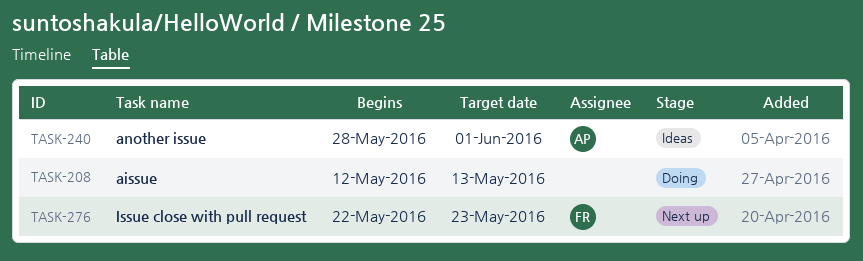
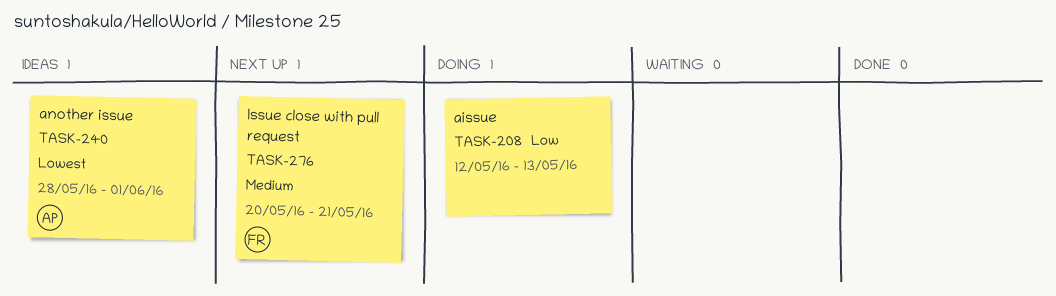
TASK-276, start: May 22 -> May 20
TASK-276, due: May 23 -> May 21

